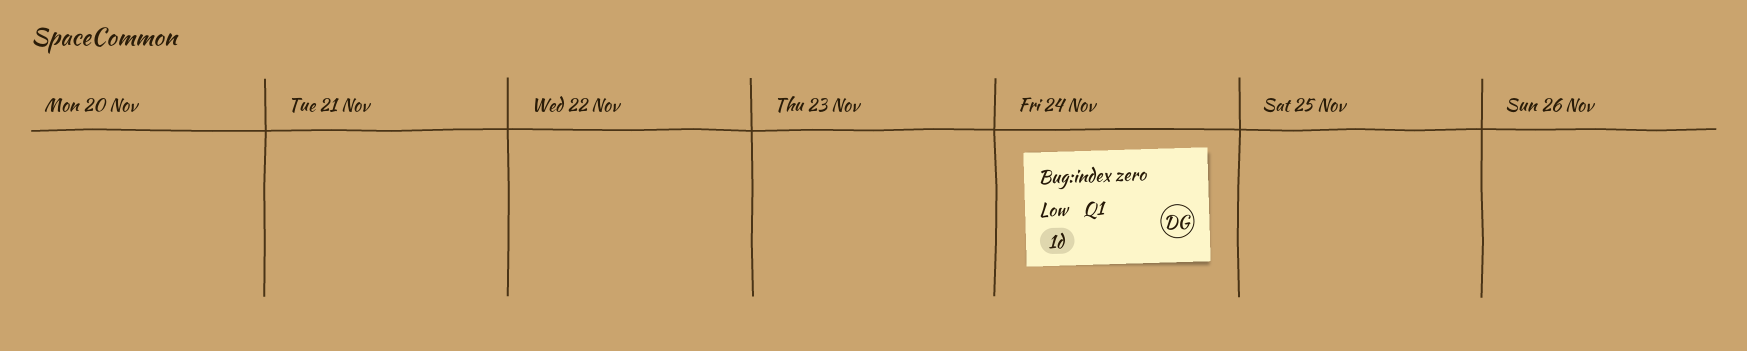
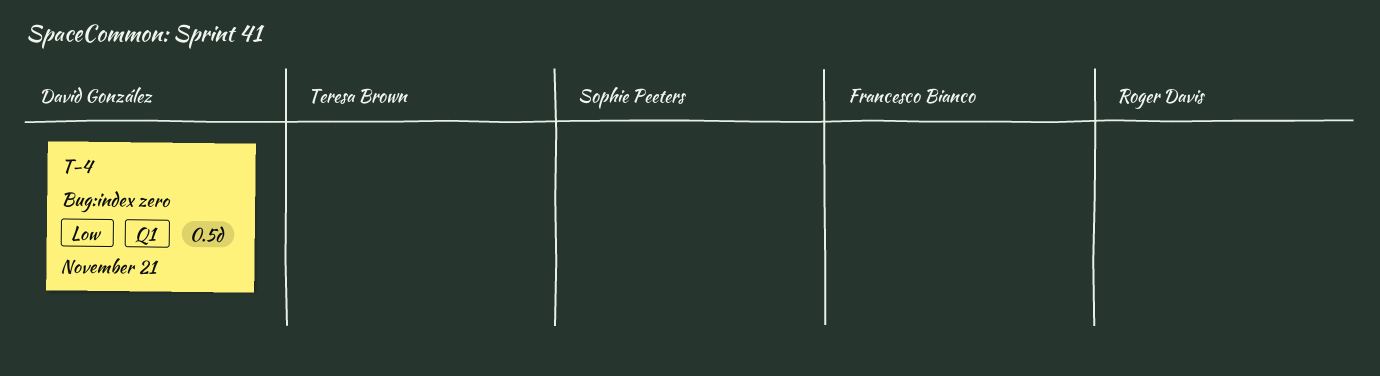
Bug:index zero, estimate: 1d -> 0.5d
Bug:index zero, due: Nov 24 -> Nov 21

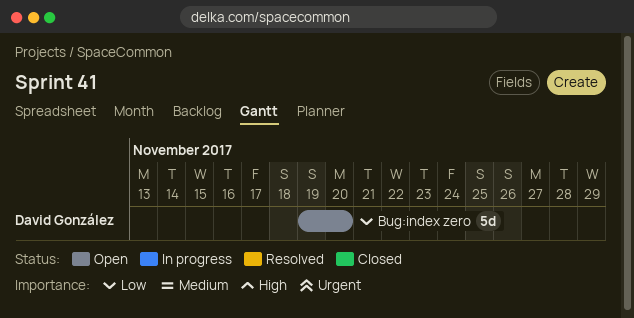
Bug:index zero, estimate: 0.5d -> 5d
Bug:index zero, due: Nov 21 -> Nov 20

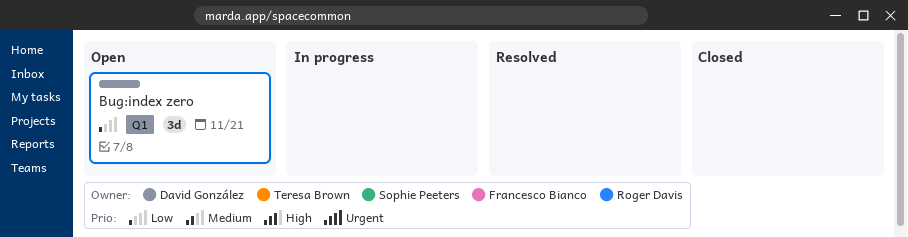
Bug:index zero, estimate: 5d -> 3d
Bug:index zero, due: Nov 20 -> Nov 21

